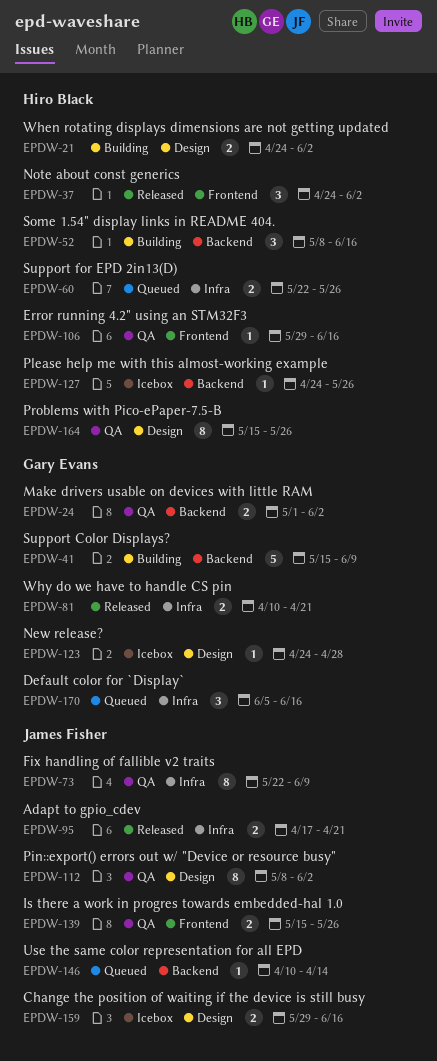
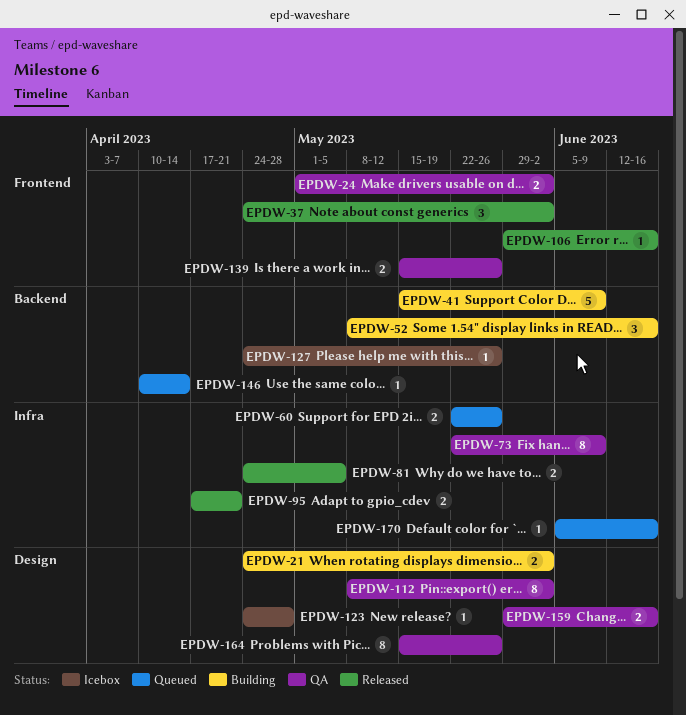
EPDW-24, label: Backend -> Frontend
EPDW-81, start: Apr 10 -> Apr 24
EPDW-81, due: Apr 21 -> May 5
EPDW-106, status: QA -> Released
EPDW-159, status: Icebox -> QA
EPDW-170, estimate: 3 -> 1

